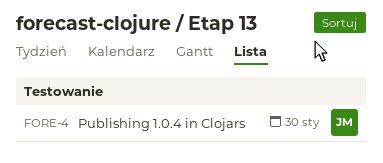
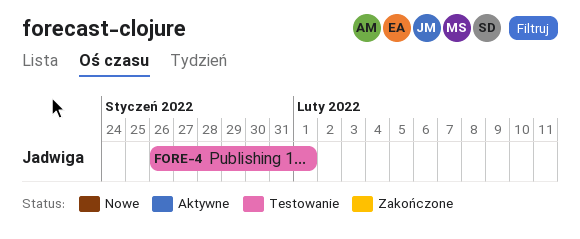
FORE-4, due: Jan 30 -> Feb 1

